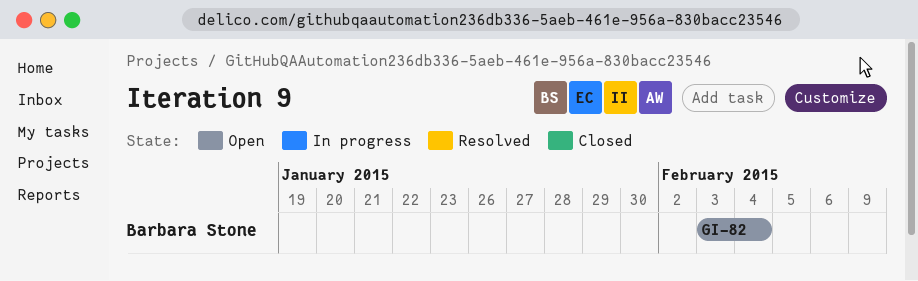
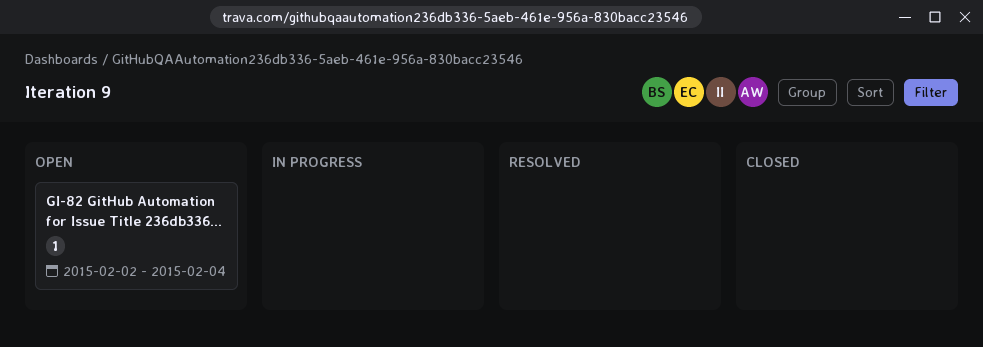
GI-82, start: Feb 3 -> Feb 2

